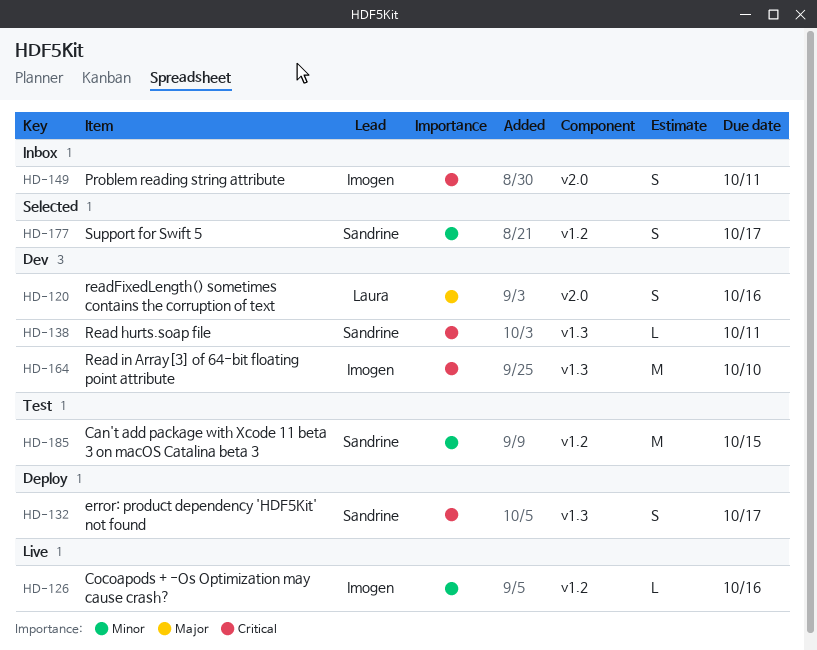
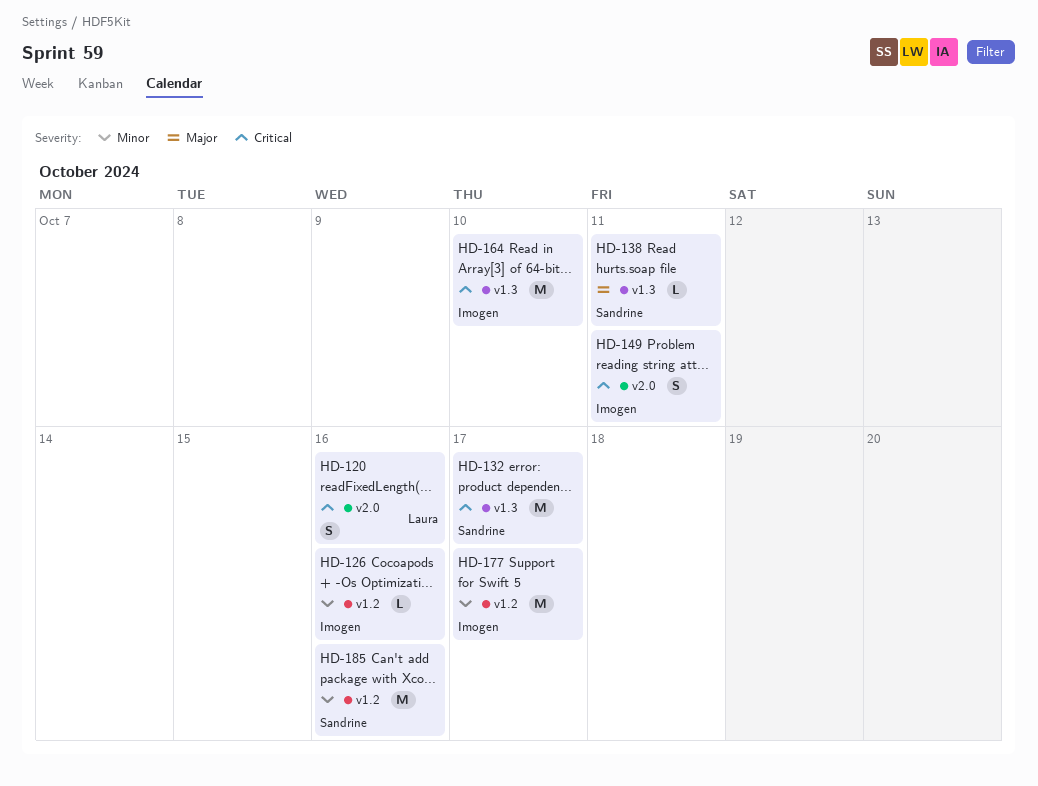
HD-120, priority: Major -> Critical
HD-132, estimate: S -> M
HD-138, priority: Critical -> Major
HD-177, owner: Sandrine -> Imogen
HD-177, estimate: S -> M
HD-185, due: Oct 15 -> Oct 16

